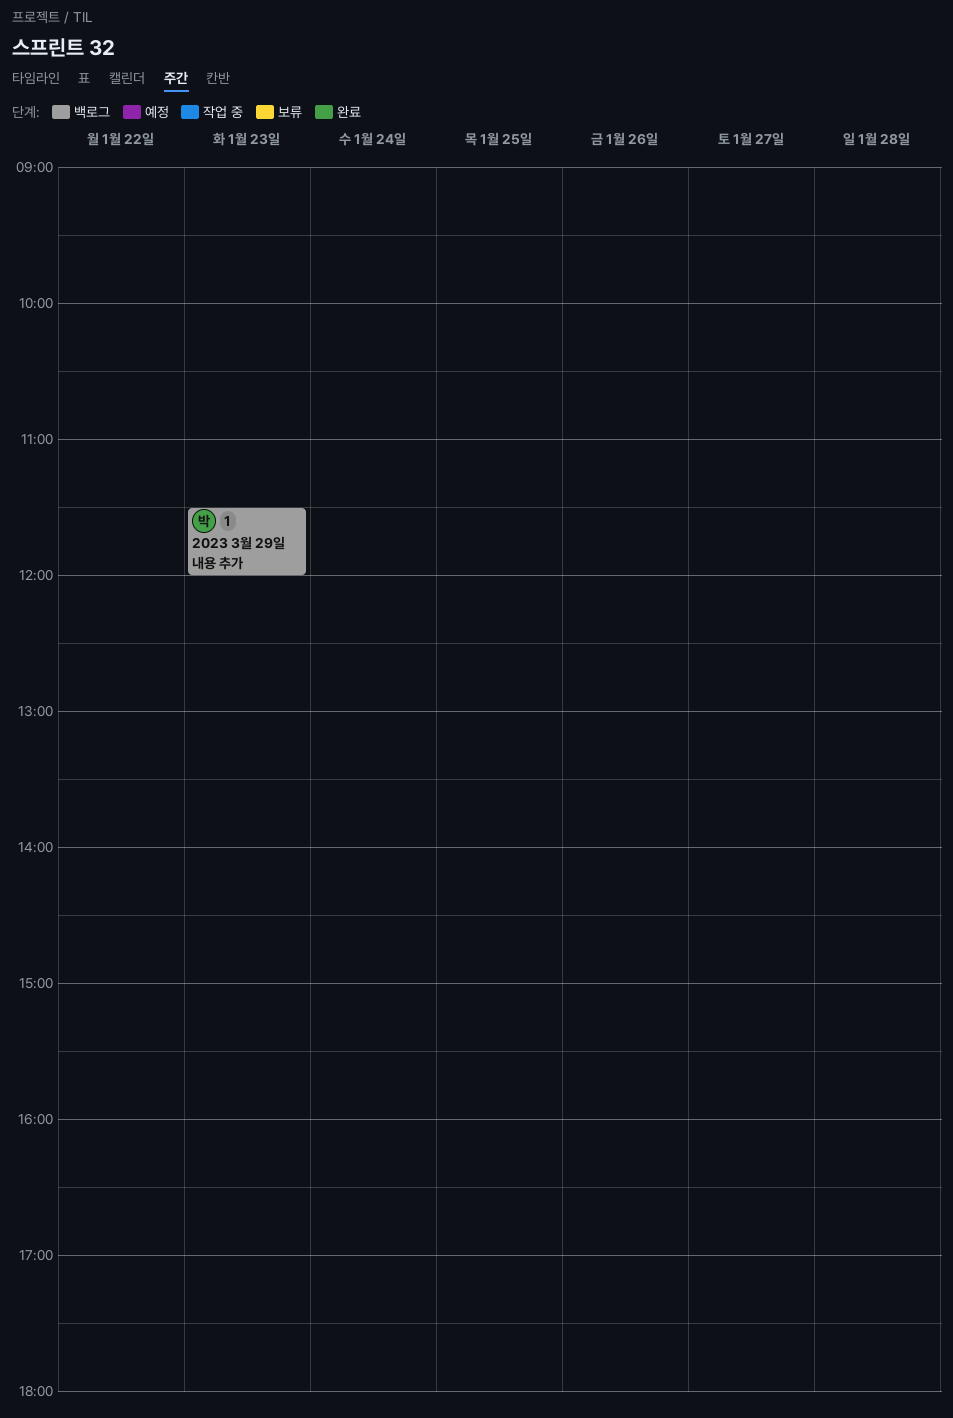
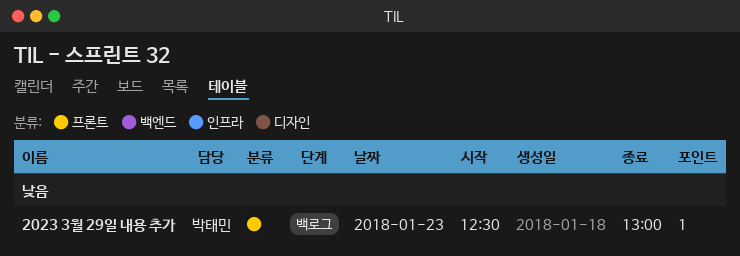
2023 3월 29일 내용 추가, begins: 11:30 -> 12:30
2023 3월 29일 내용 추가, ends: 12:00 -> 13:00

